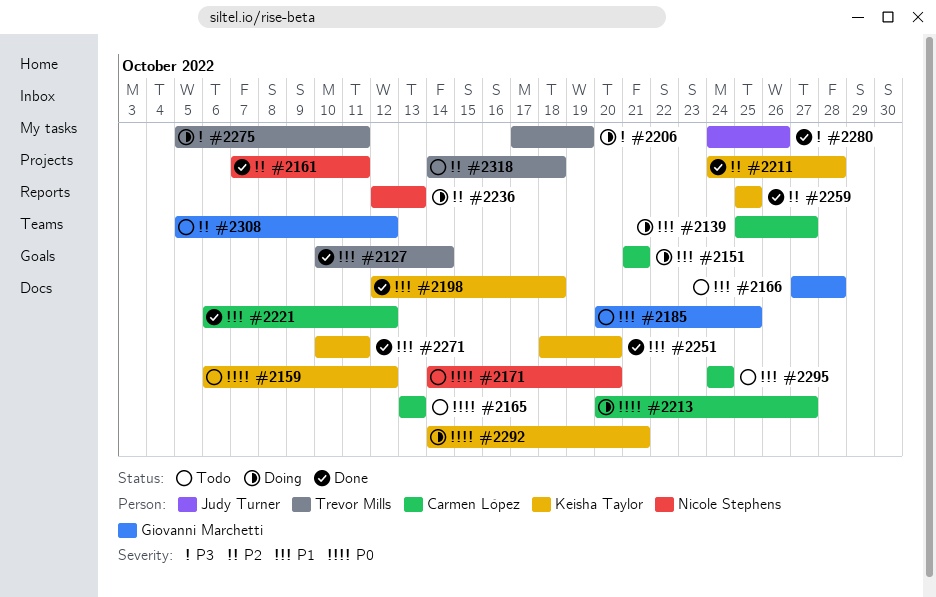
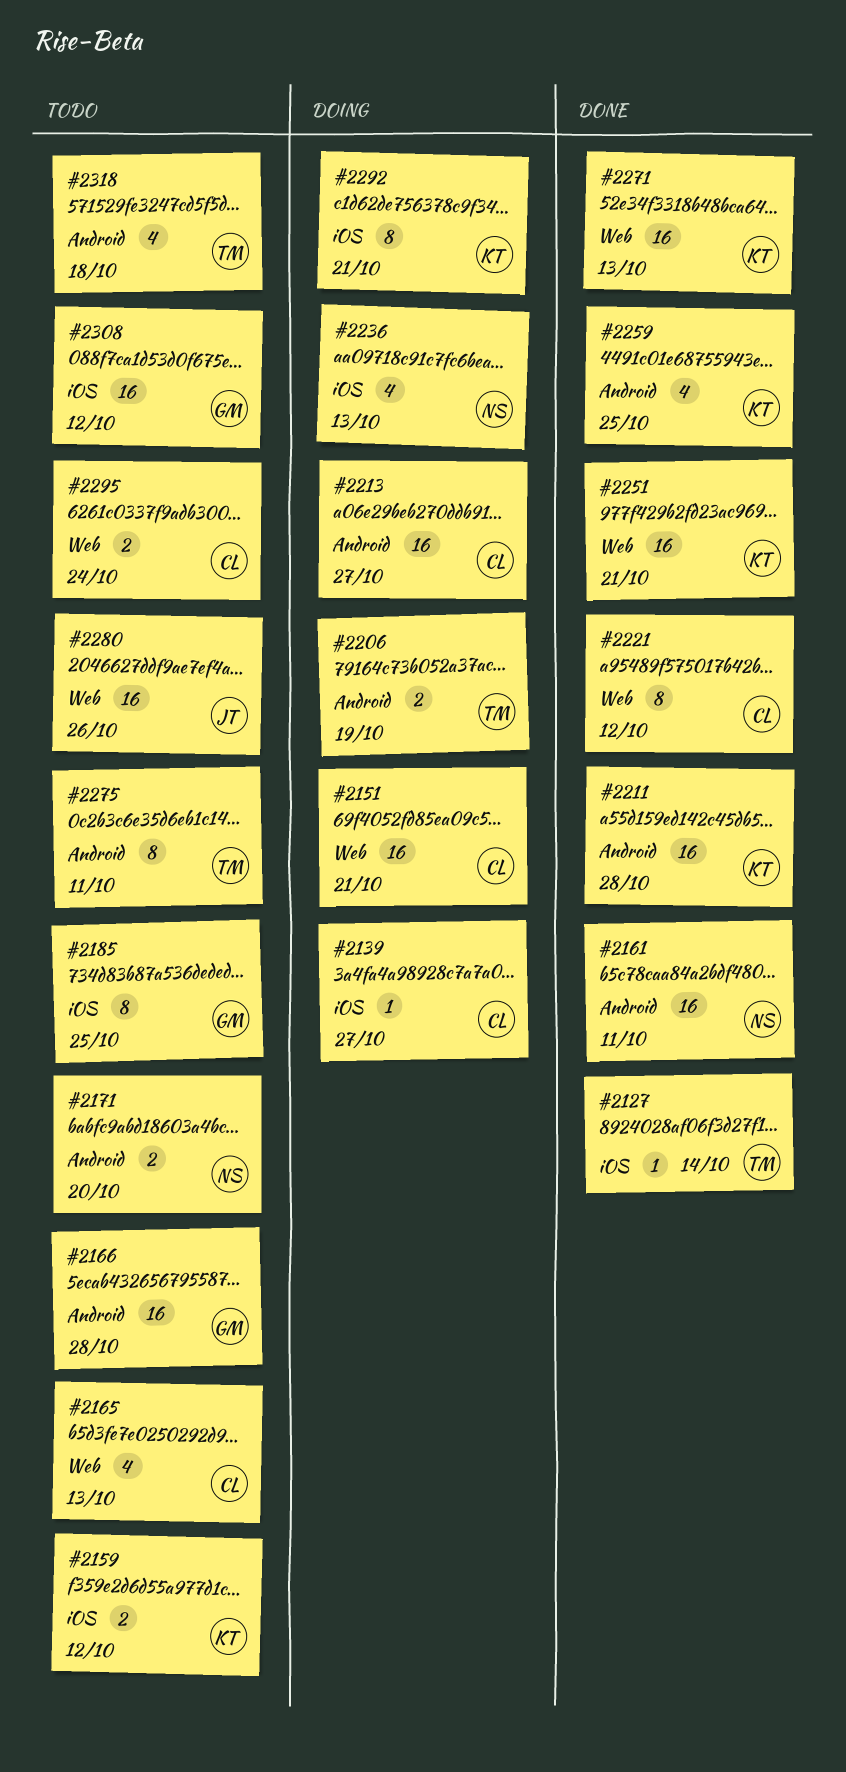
#2198: present -> none
#2251, due: Oct 20 -> Oct 21
#2271, due: Oct 11 -> Oct 13
#2275, status: Doing -> Todo
#2280, status: Done -> Todo

